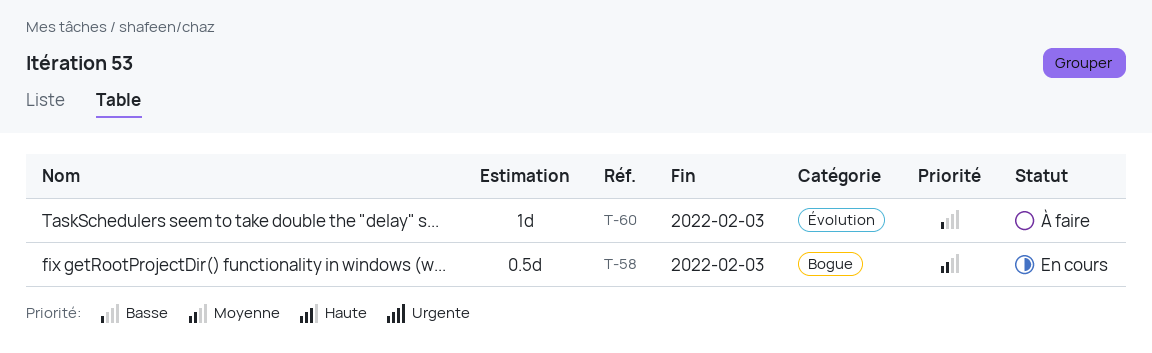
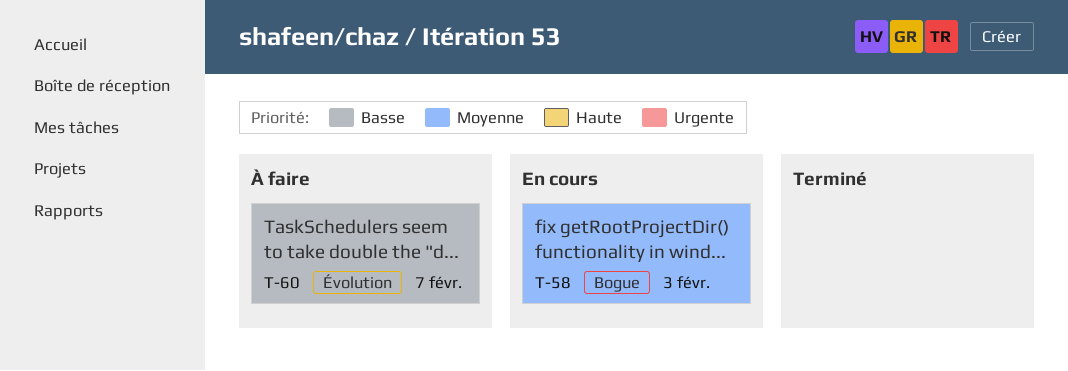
T-60, due: Feb 3 -> Feb 7

